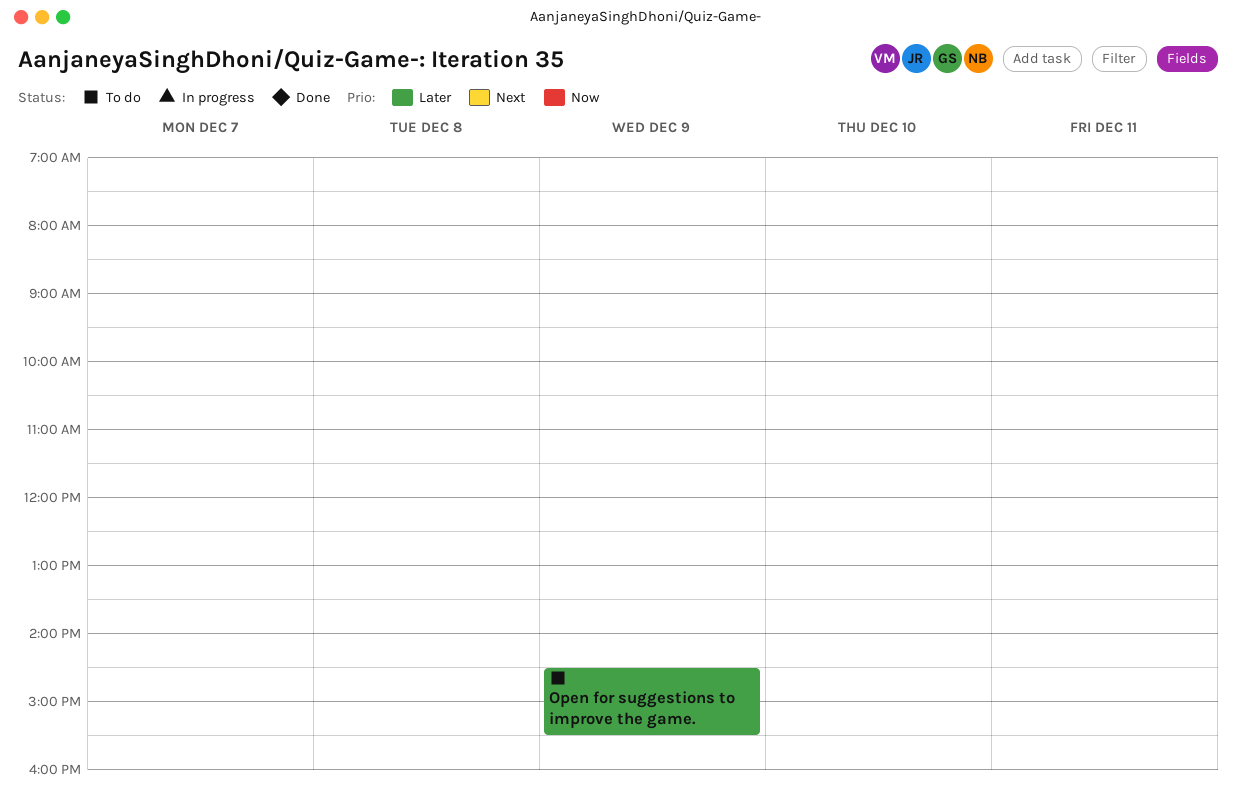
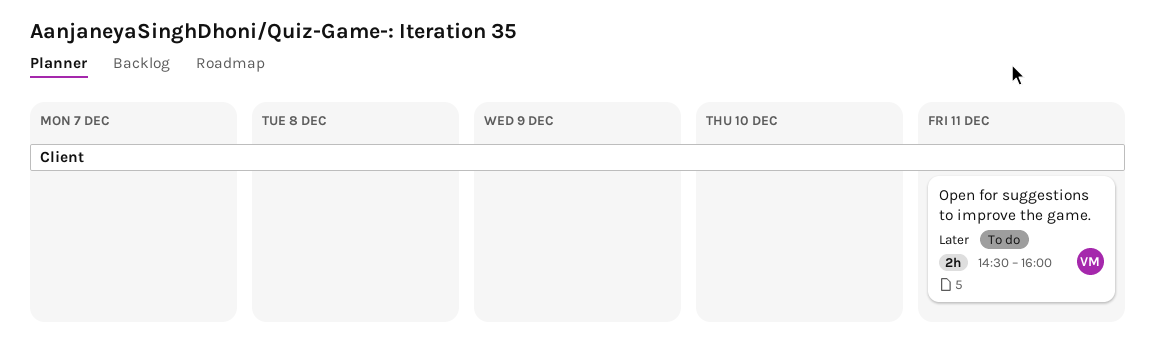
Open for suggestions to improve the game., day: Dec 9 -> Dec 11
Open for suggestions to improve the game., ends: 15:30 -> 16:00

